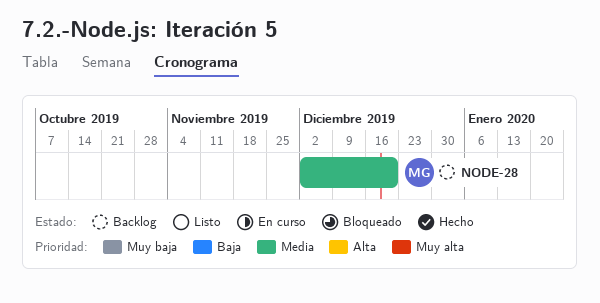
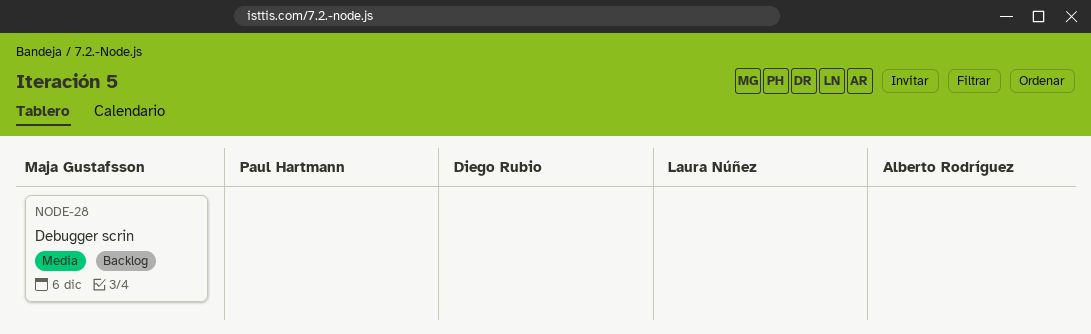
NODE-28, due: Dec 20 -> Dec 6

